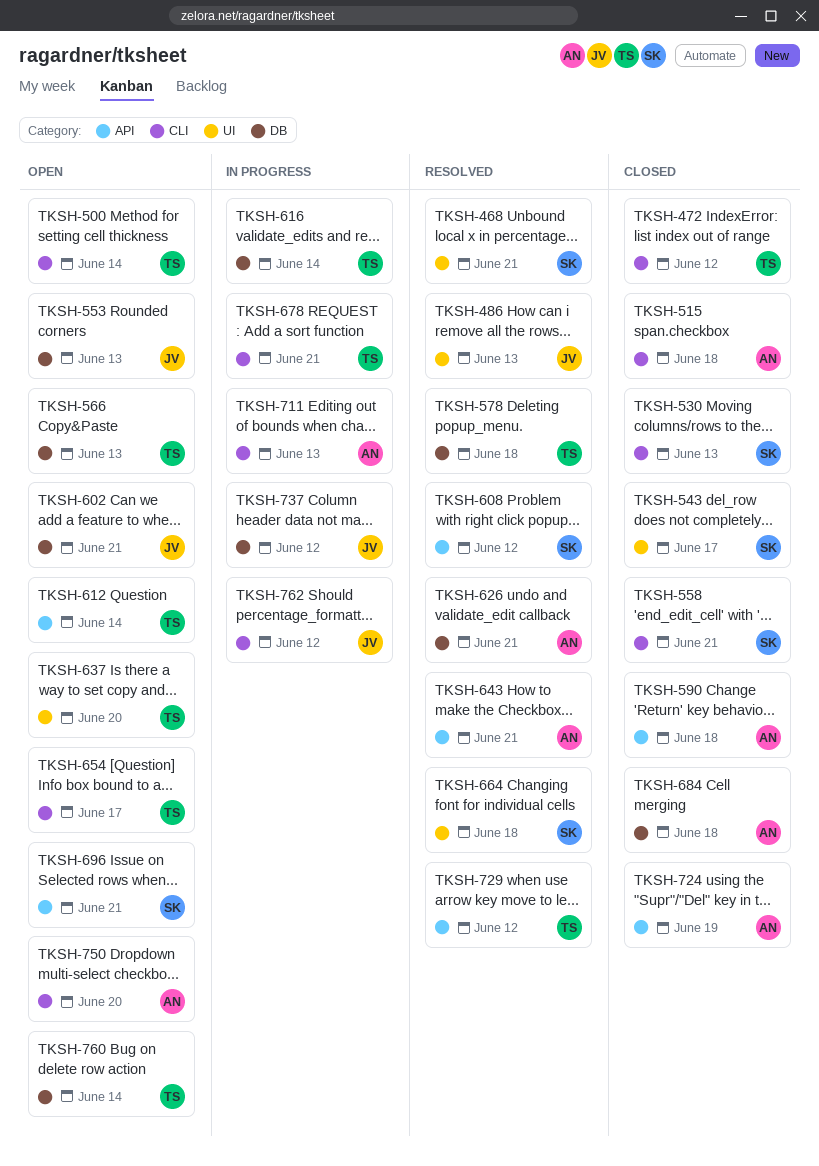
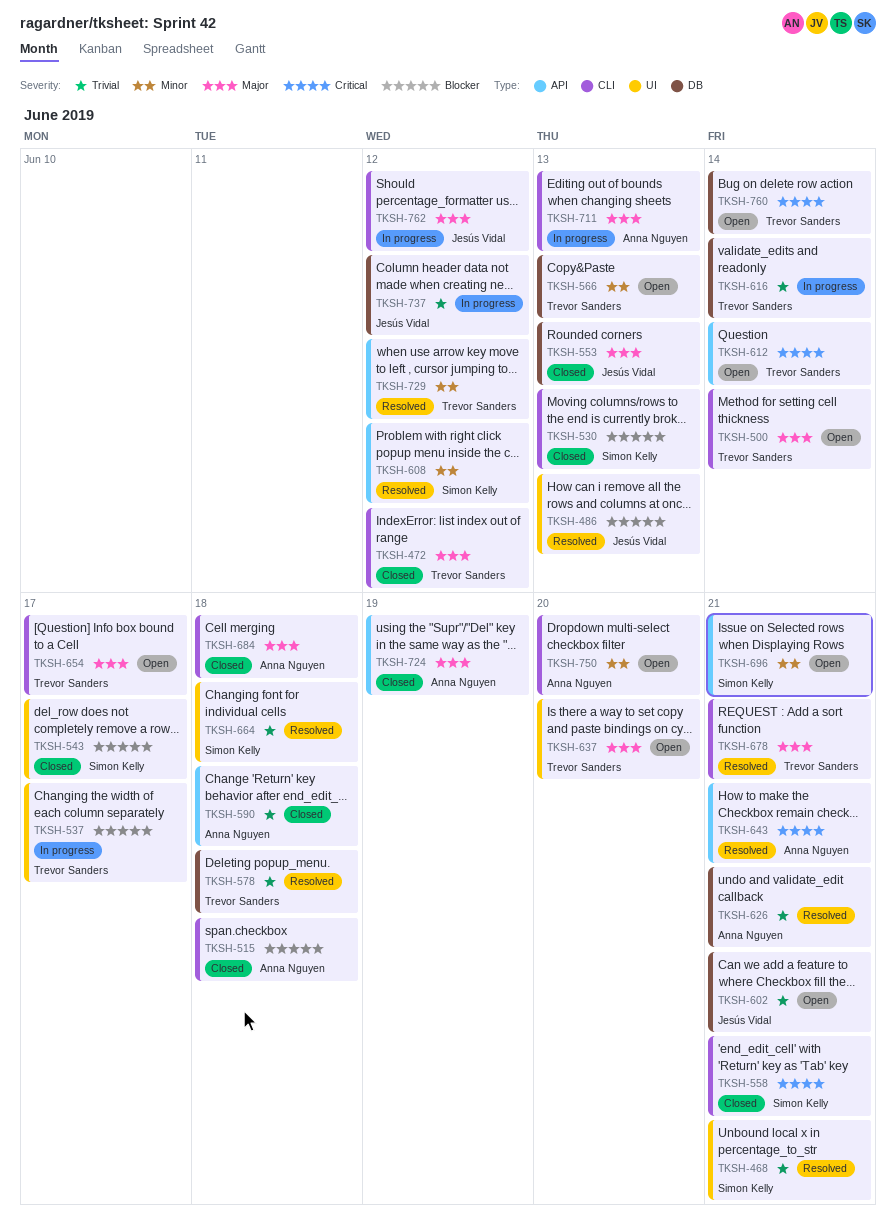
TKSH-537: none -> present
TKSH-553, status: Open -> Closed
TKSH-678, status: In progress -> Resolved
TKSH-684, label: DB -> CLI

